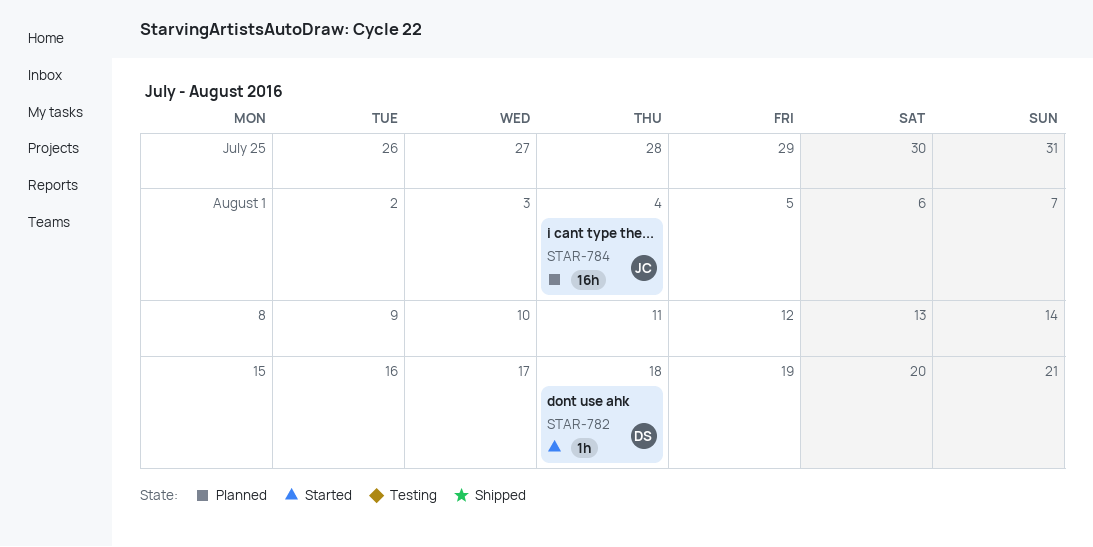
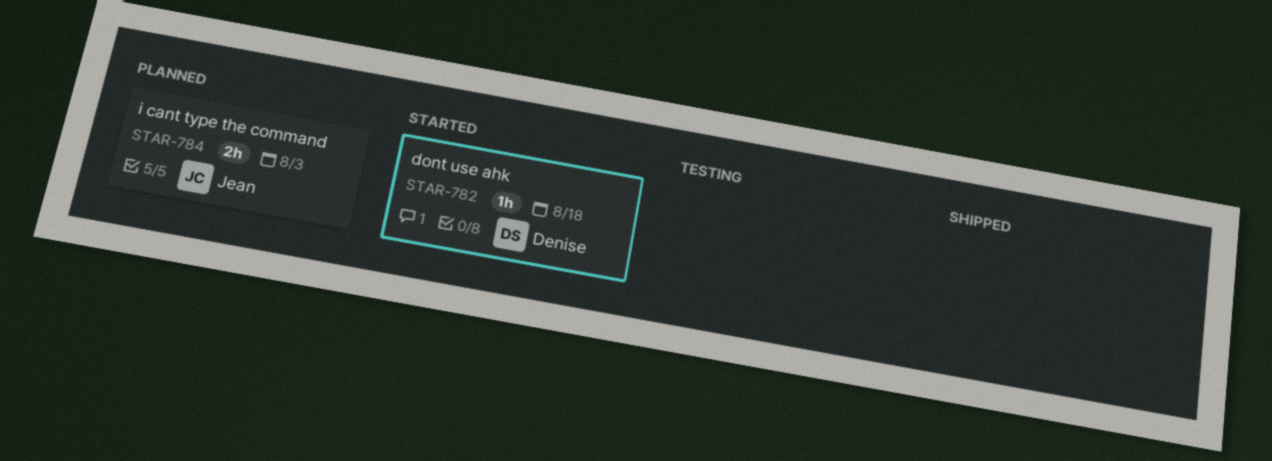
STAR-784, estimate: 16h -> 2h
STAR-784, due: Aug 4 -> Aug 3

